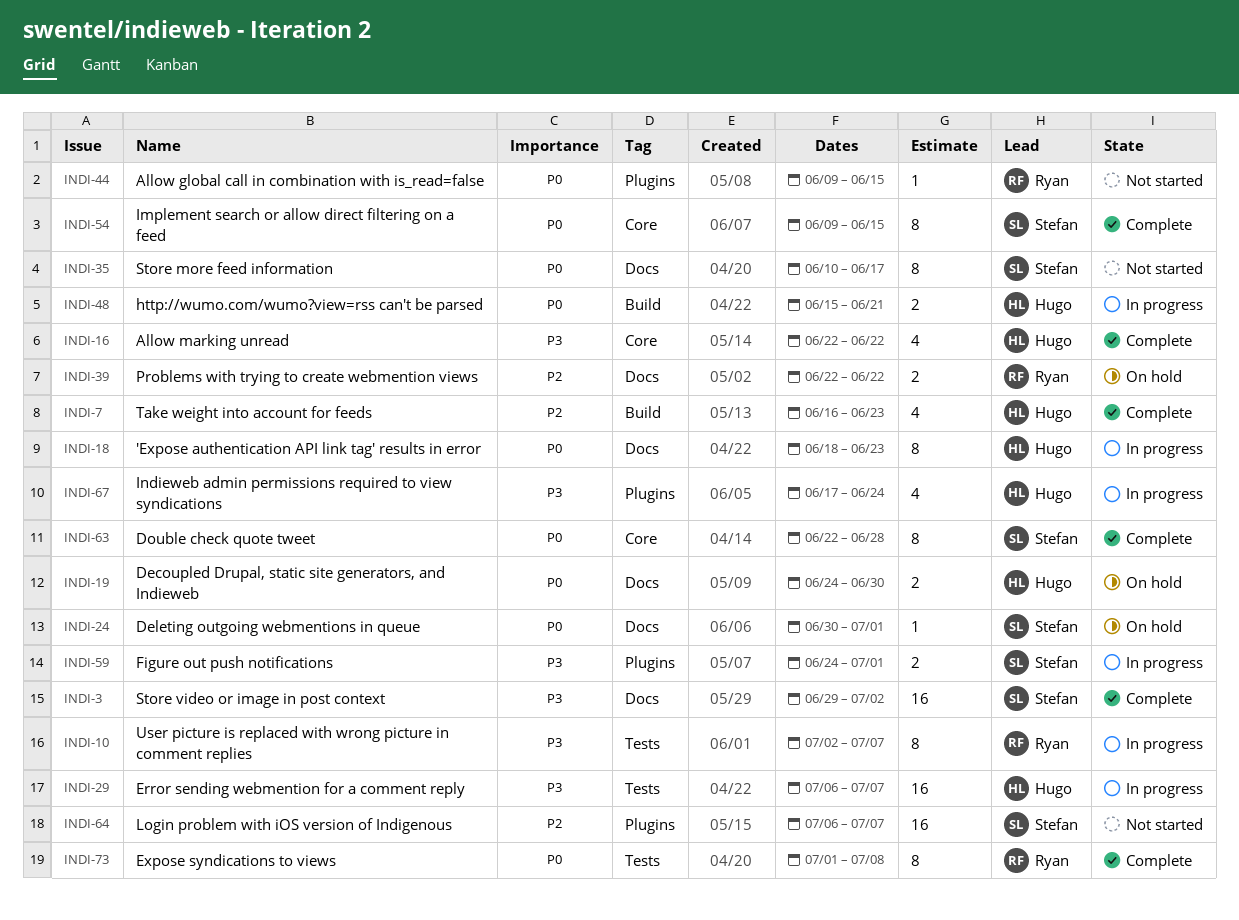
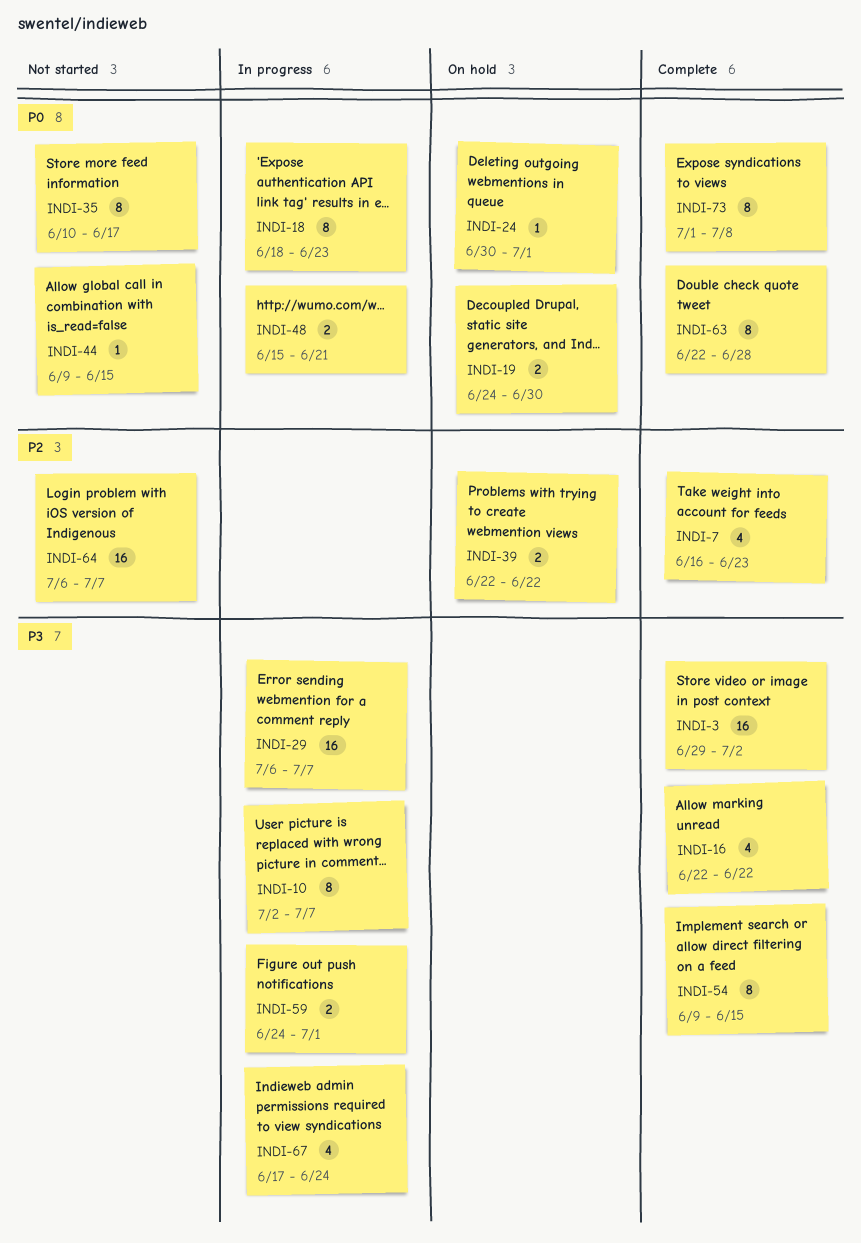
INDI-54, priority: P0 -> P3

